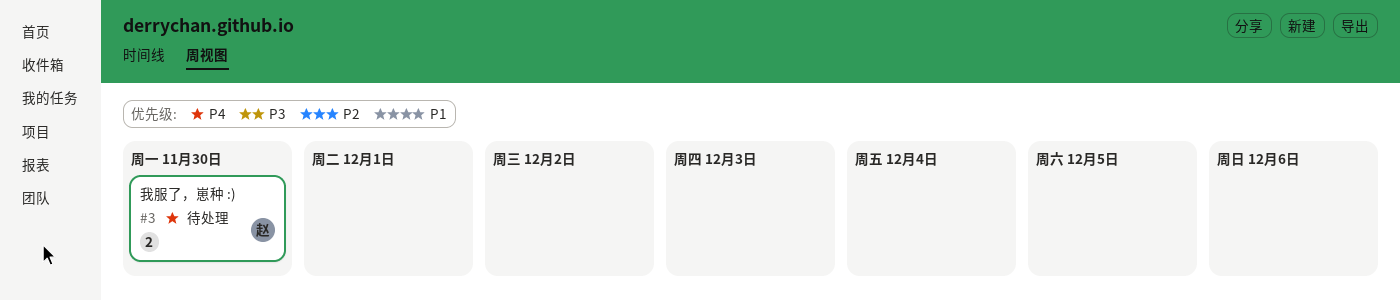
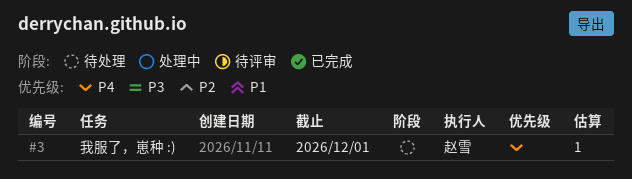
#3, estimate: 2 -> 1
#3, due: Nov 30 -> Dec 1

